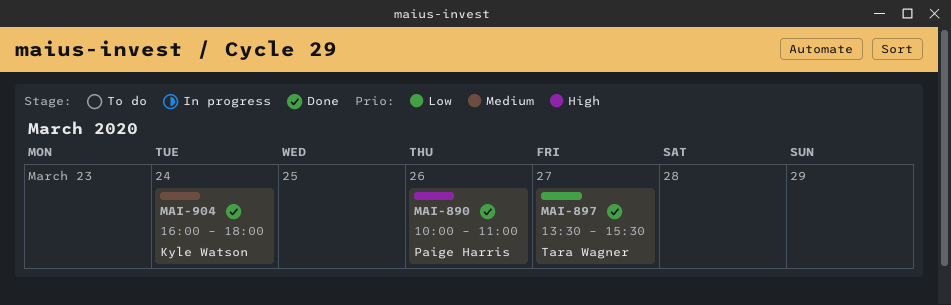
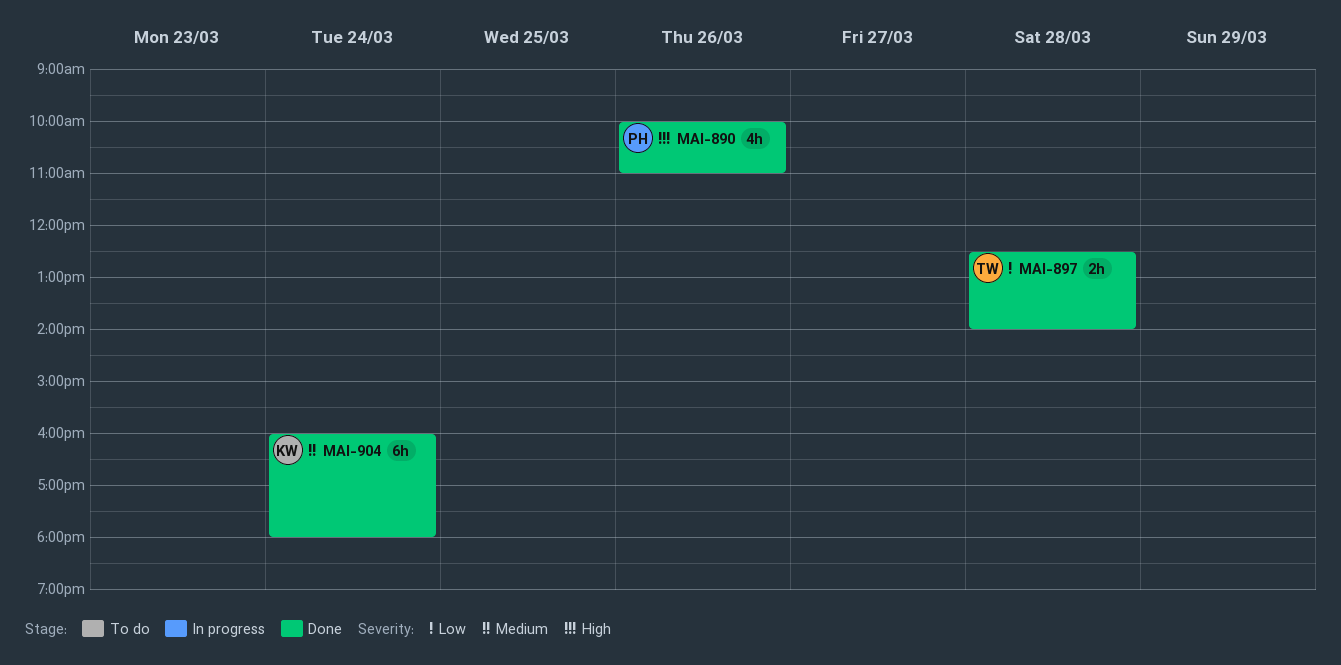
MAI-897, day: Mar 27 -> Mar 28
MAI-897, begins: 13:30 -> 12:30
MAI-897, ends: 15:30 -> 14:00

